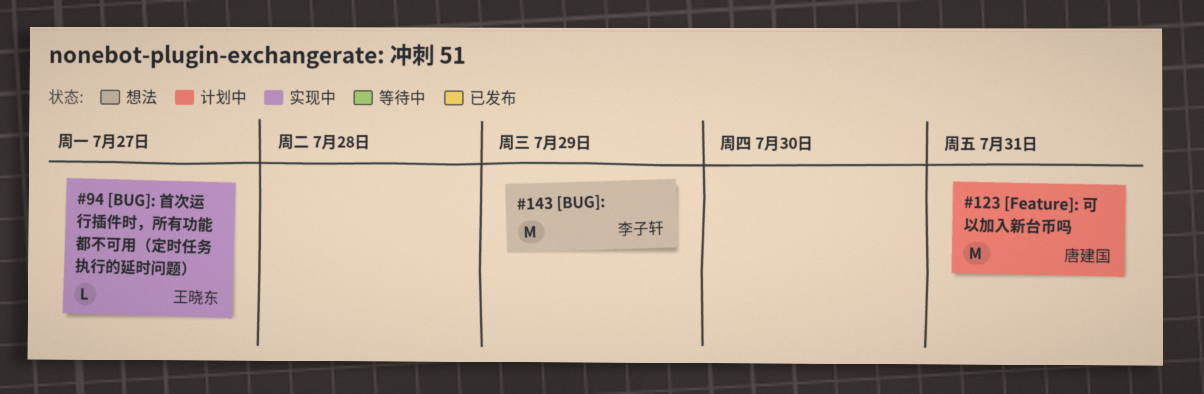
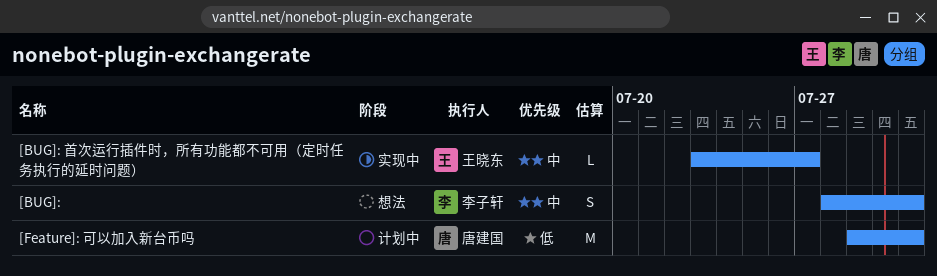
[BUG]:, estimate: M -> S
[BUG]:, due: Jul 29 -> Jul 31

